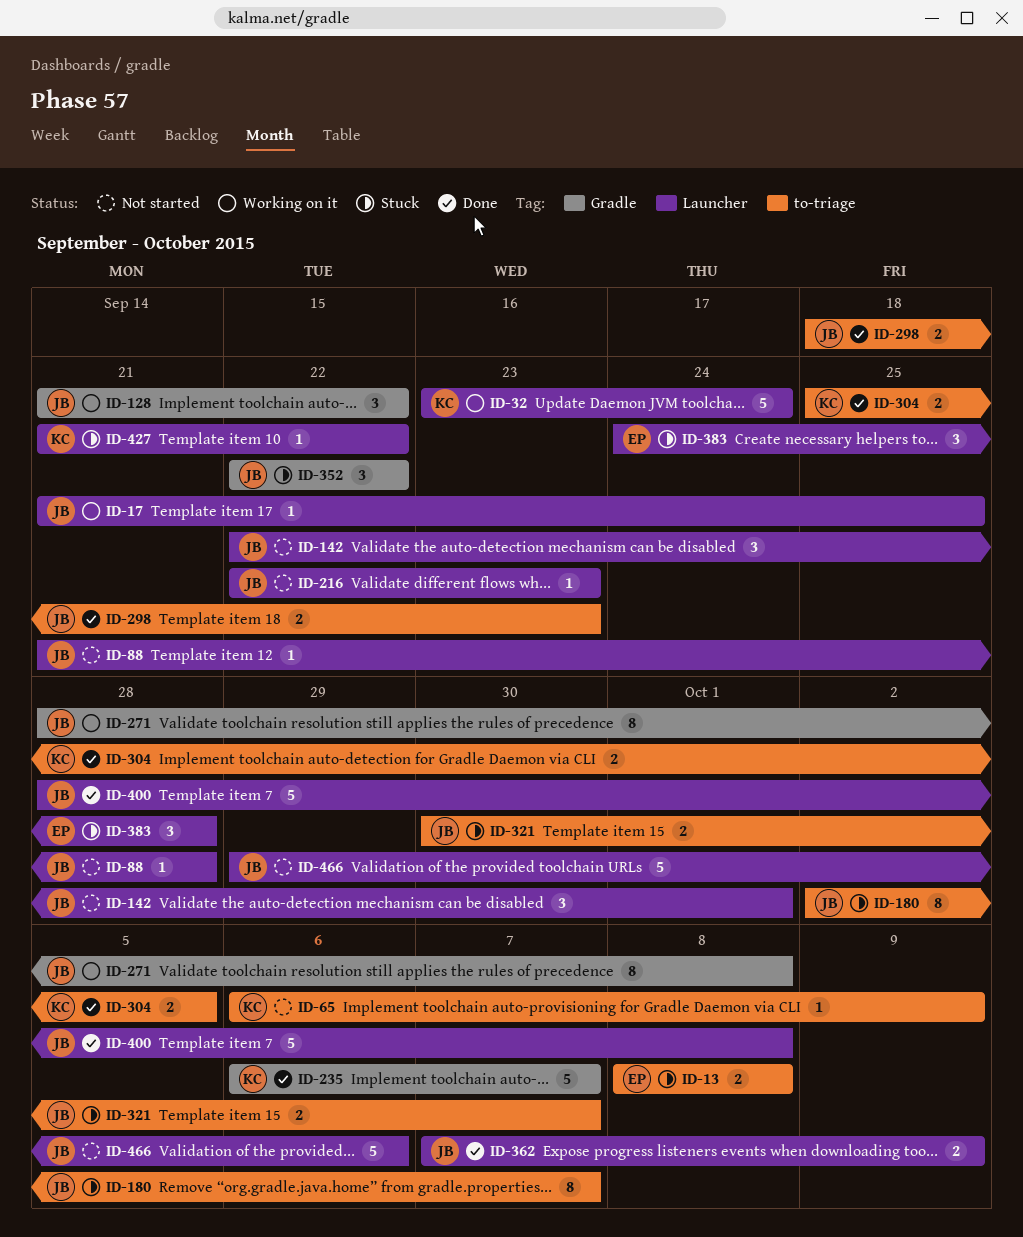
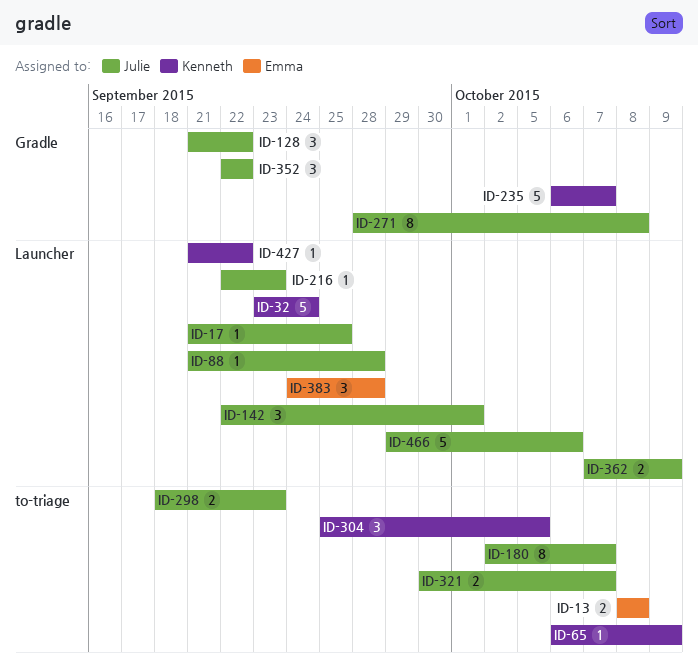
ID-304, estimate: 2 -> 3
ID-400: present -> none

